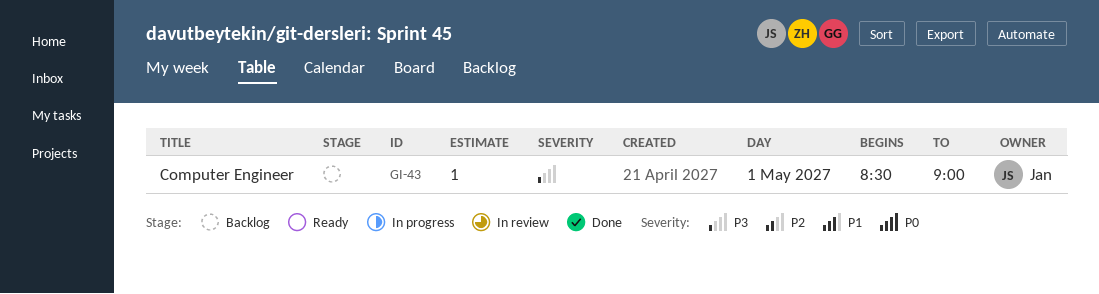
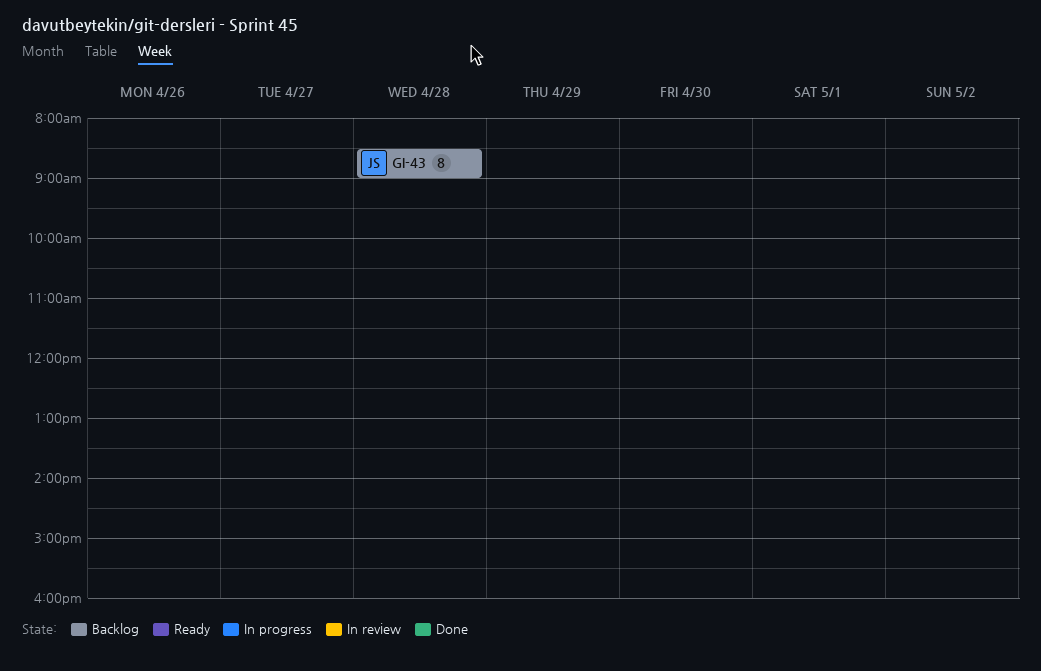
GI-43, estimate: 1 -> 8
GI-43, day: May 1 -> Apr 28

